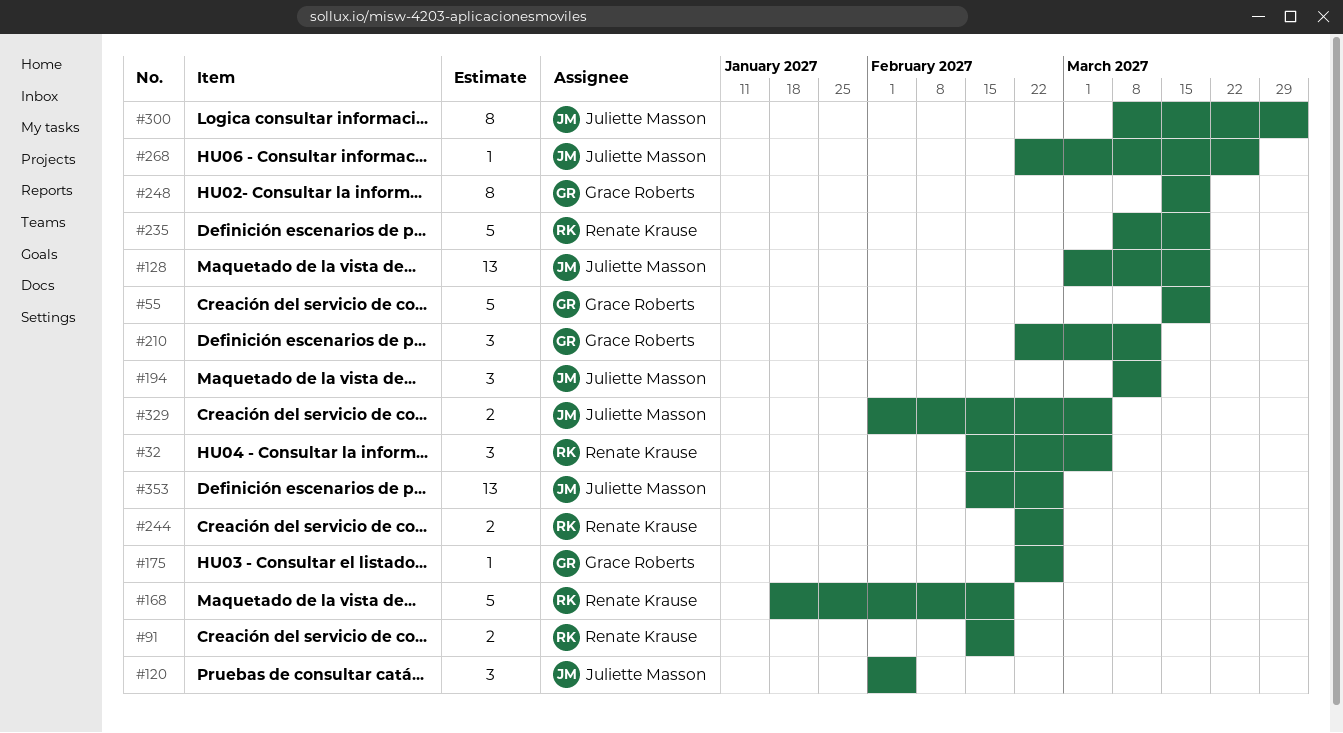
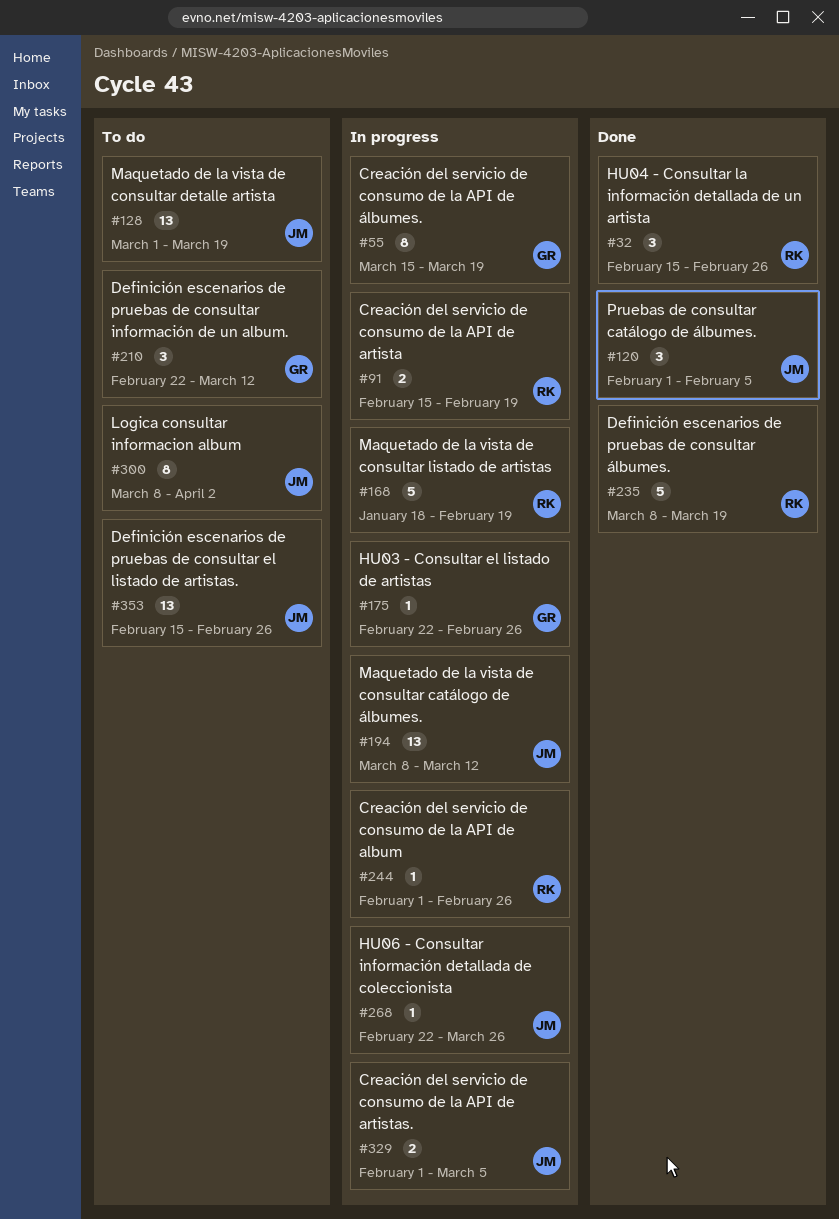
#32, due: Mar 5 -> Feb 26
#55, estimate: 5 -> 8
#194, estimate: 3 -> 13
#244, estimate: 2 -> 1
#244, start: Feb 22 -> Feb 1
#248: present -> none

